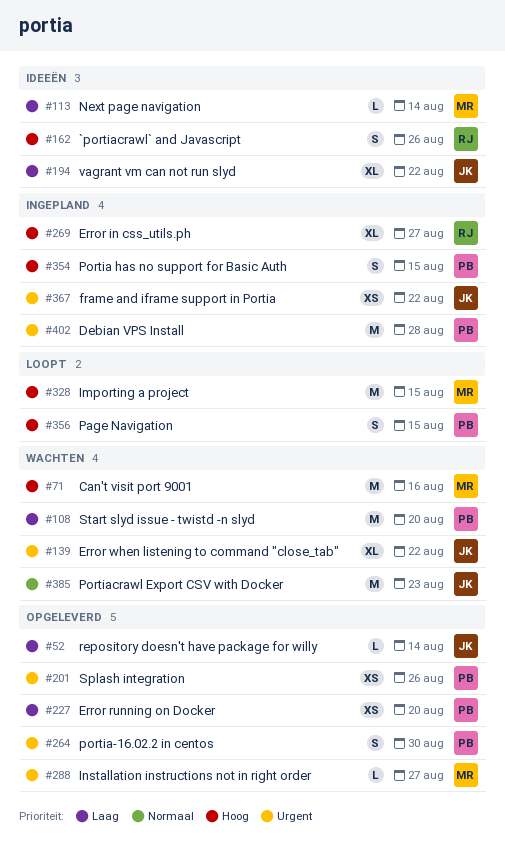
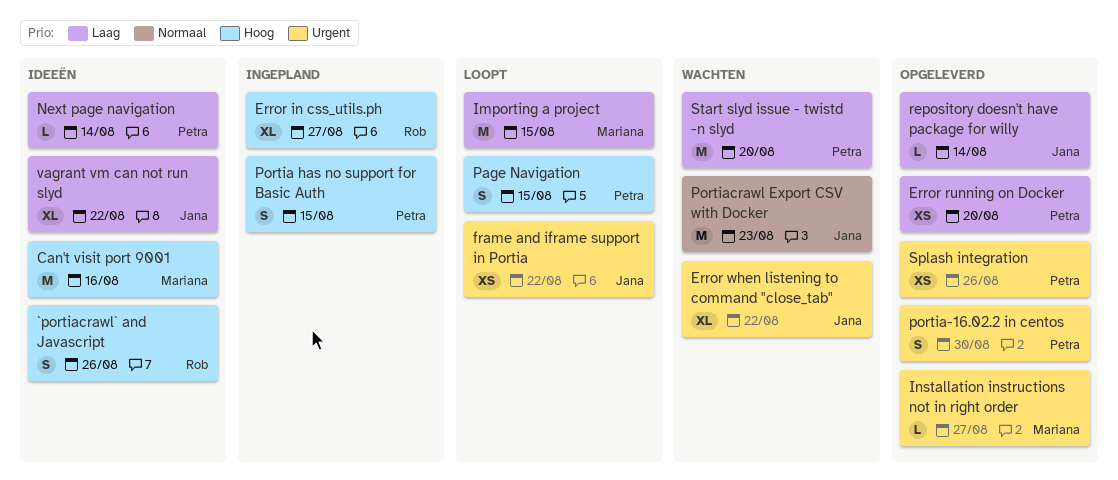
Can't visit port 9001, status: Wachten -> Ideeën
Debian VPS Install: present -> none
frame and iframe support in Portia, status: Ingepland -> Loopt
Importing a project, priority: Hoog -> Laag
Next page navigation, owner: Mariana -> Petra

